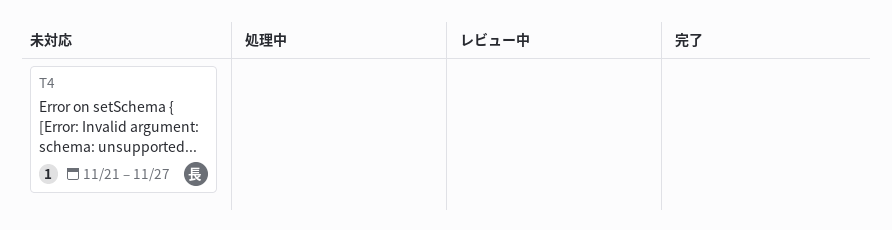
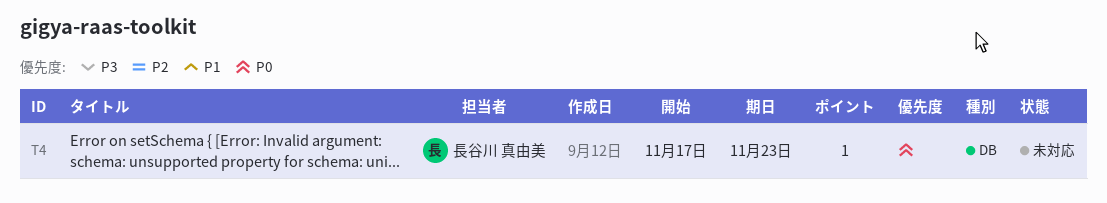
T4, start: Nov 21 -> Nov 17
T4, due: Nov 27 -> Nov 23

